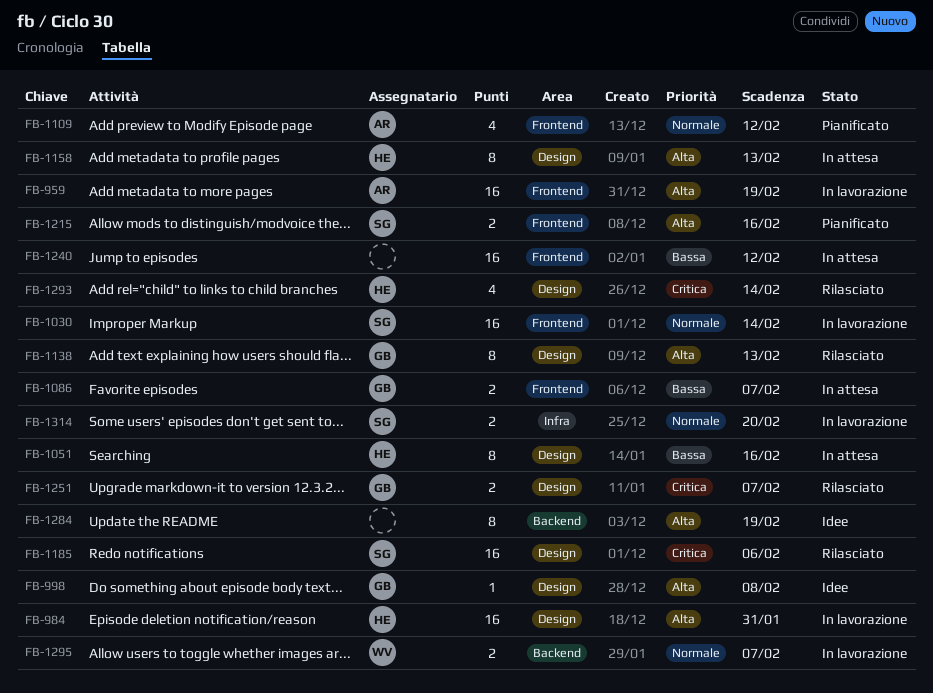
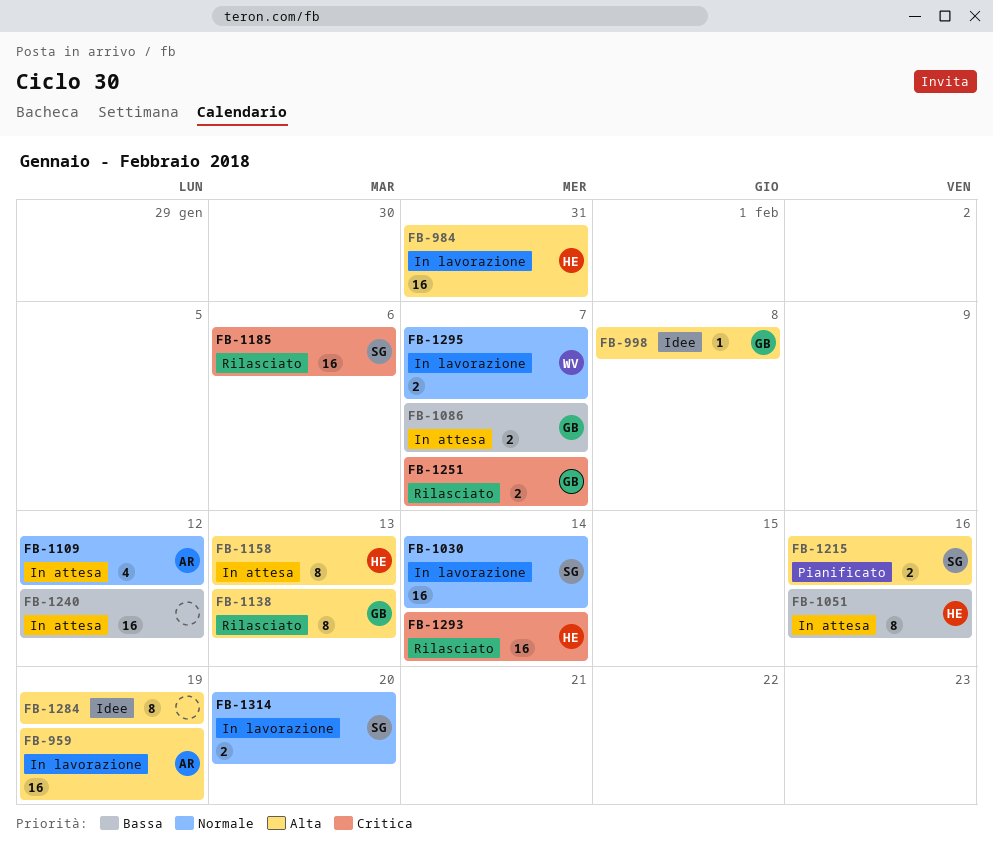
FB-1109, status: Pianificato -> In attesa
FB-1293, estimate: 4 -> 16

